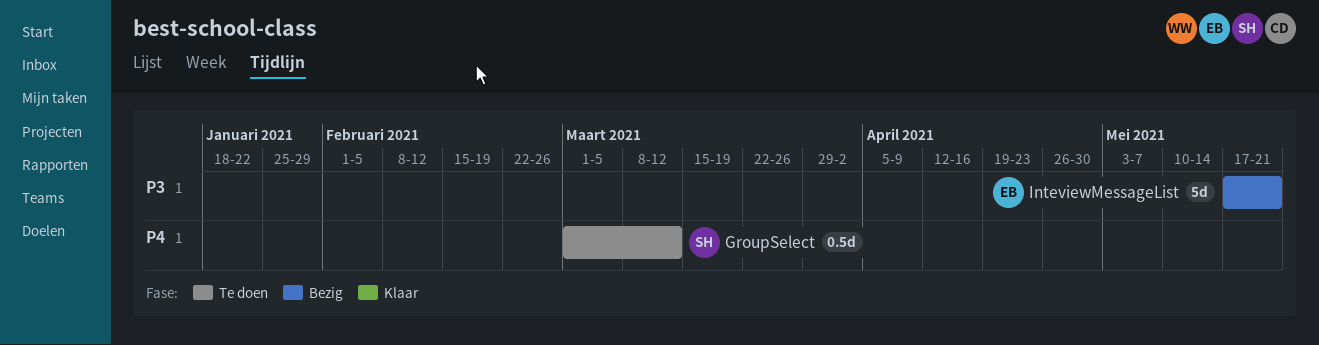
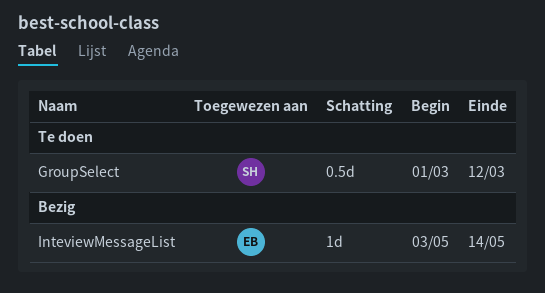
InteviewMessageList, estimate: 5d -> 1d
InteviewMessageList, start: May 17 -> May 3
InteviewMessageList, due: May 21 -> May 14

